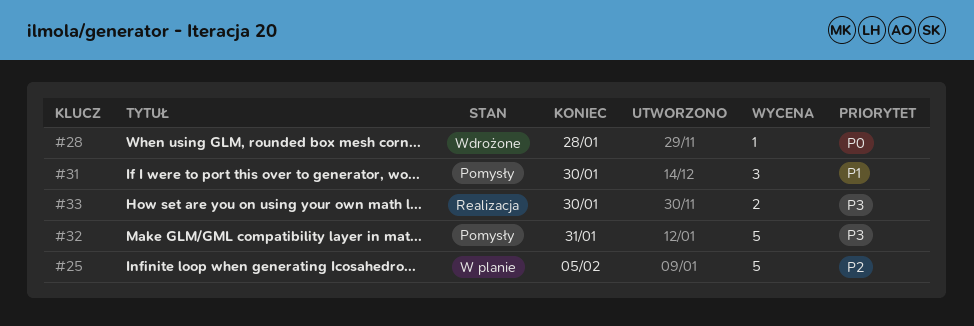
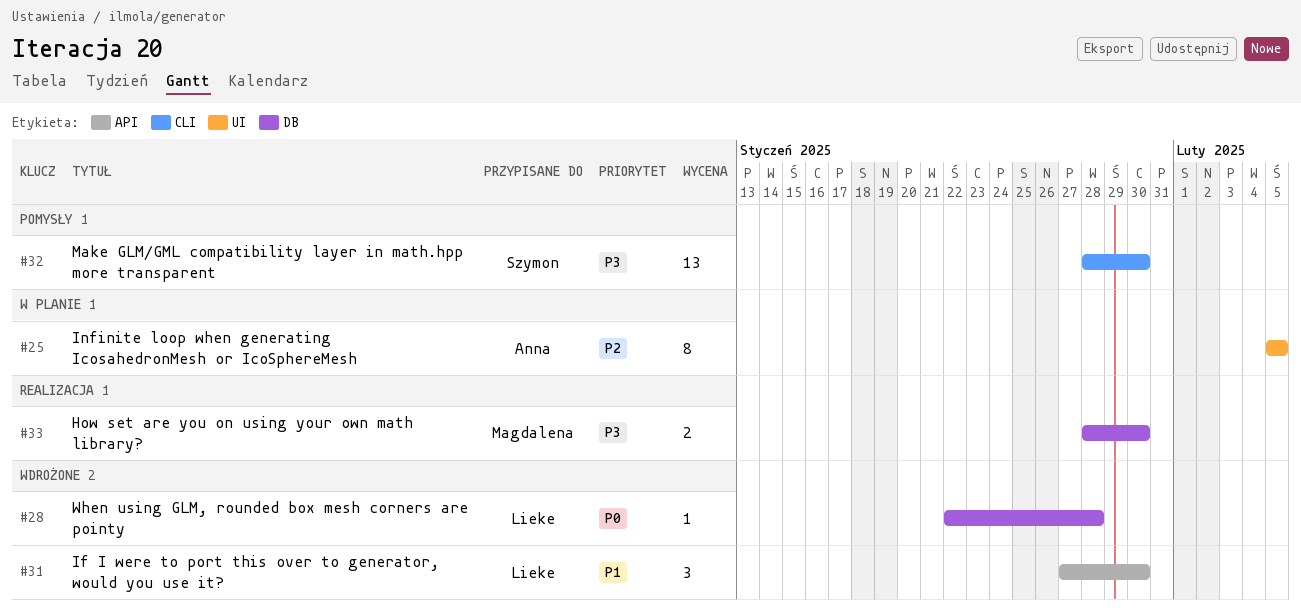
#25, estimate: 5 -> 8
#31, status: Pomysły -> Wdrożone
#32, estimate: 5 -> 13
#32, due: Jan 31 -> Jan 30

